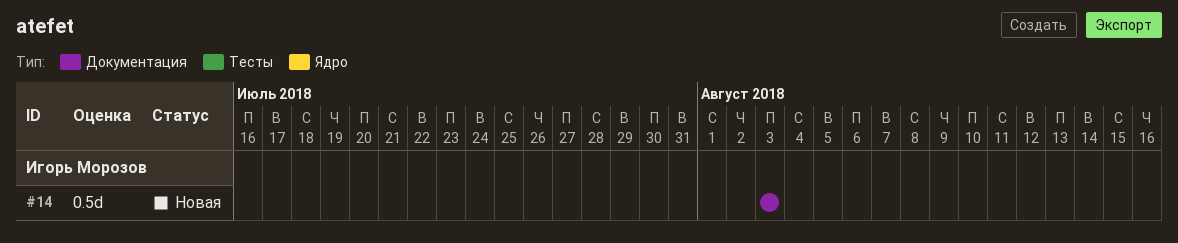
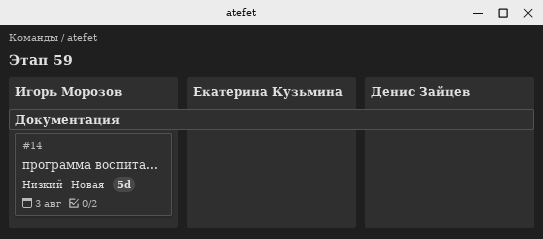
#14, estimate: 0.5d -> 5d

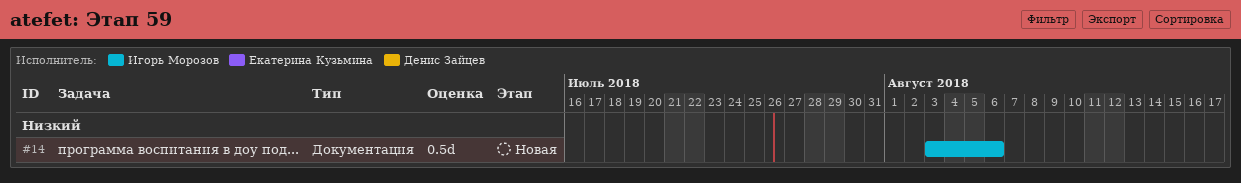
#14, estimate: 5d -> 0.5d
#14, due: Aug 3 -> Aug 6

